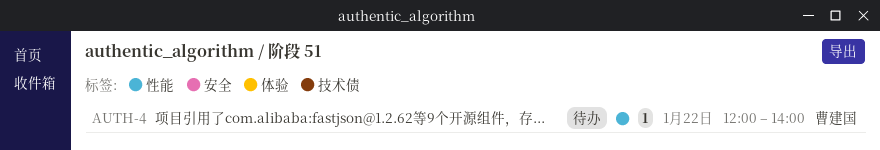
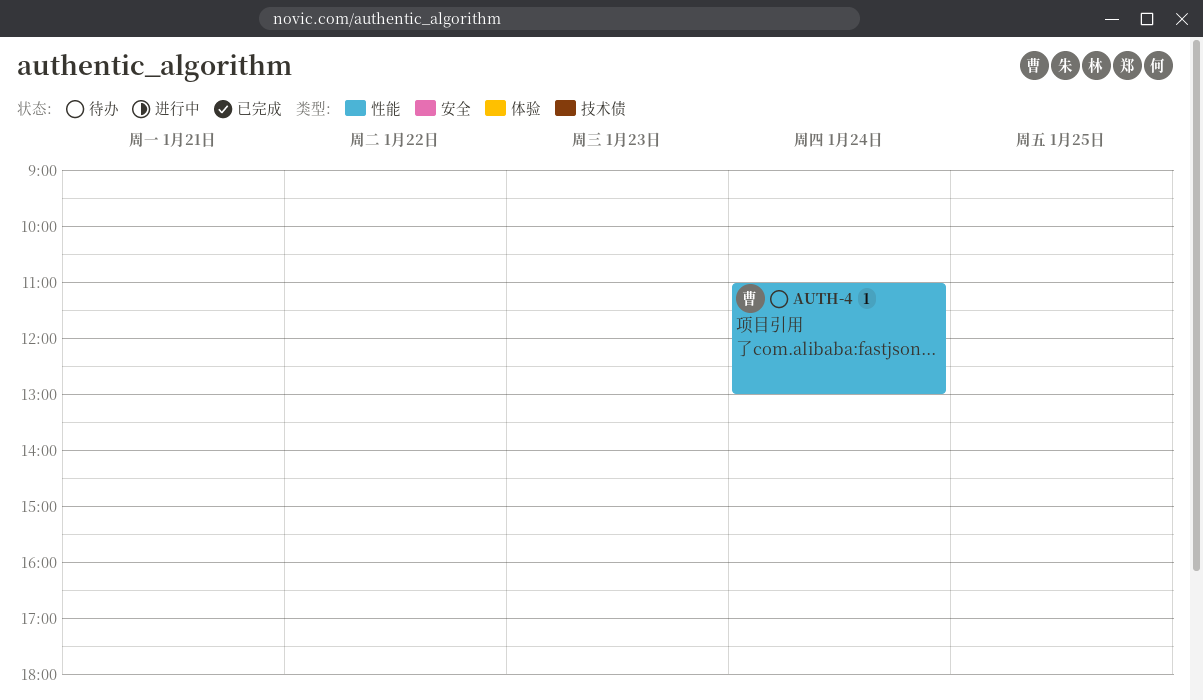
AUTH-4, day: Jan 22 -> Jan 24
AUTH-4, begins: 12:00 -> 11:00
AUTH-4, ends: 14:00 -> 13:00

